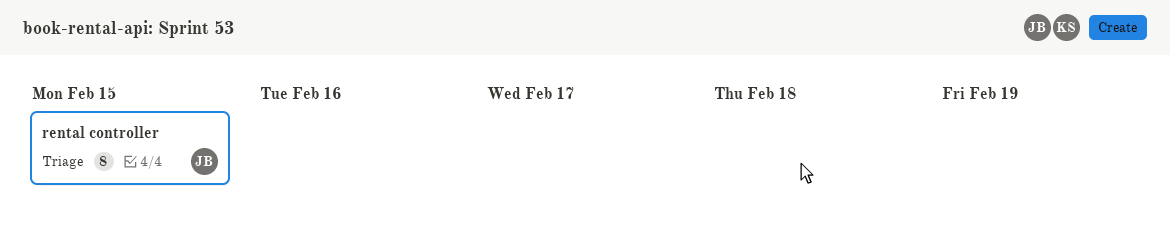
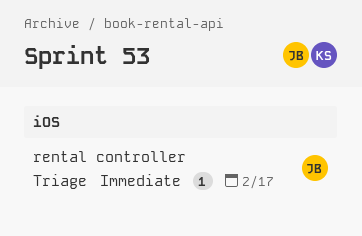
rental controller, estimate: 8 -> 1
rental controller, due: Feb 15 -> Feb 17

